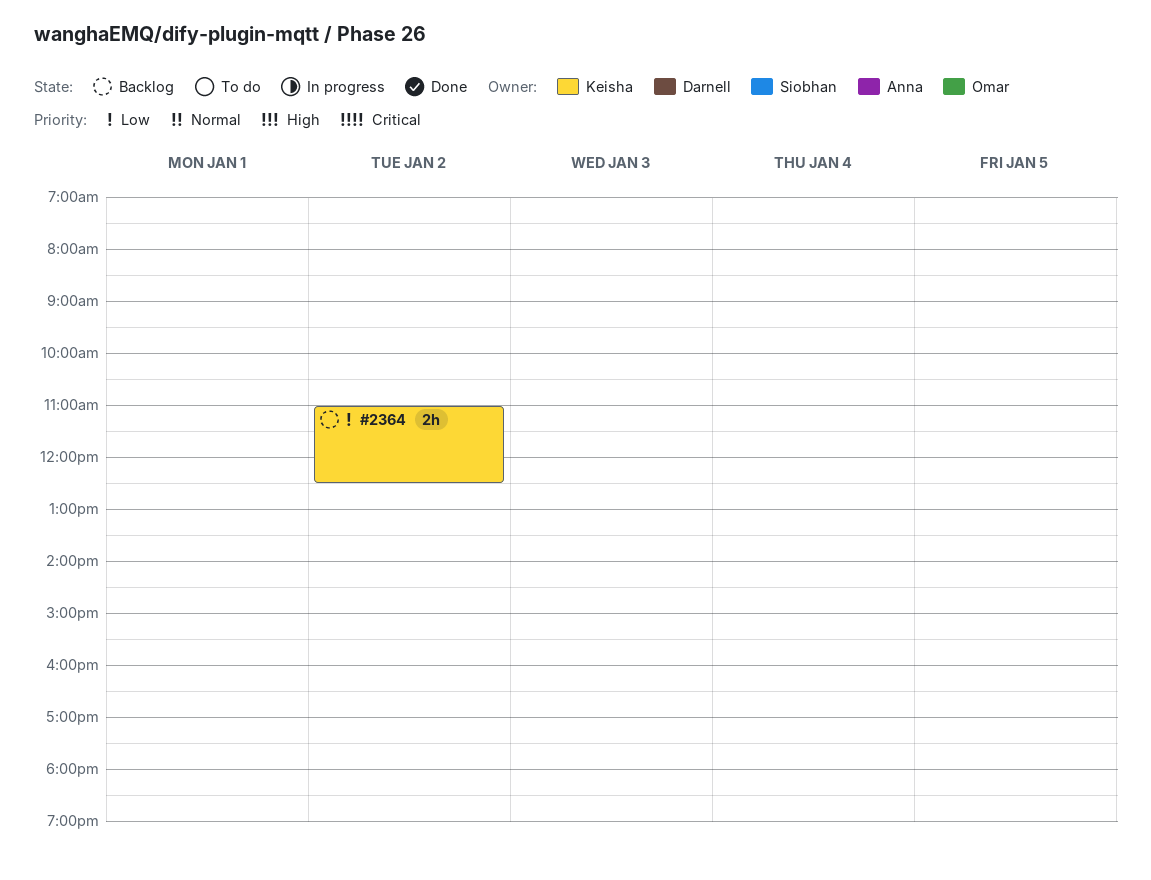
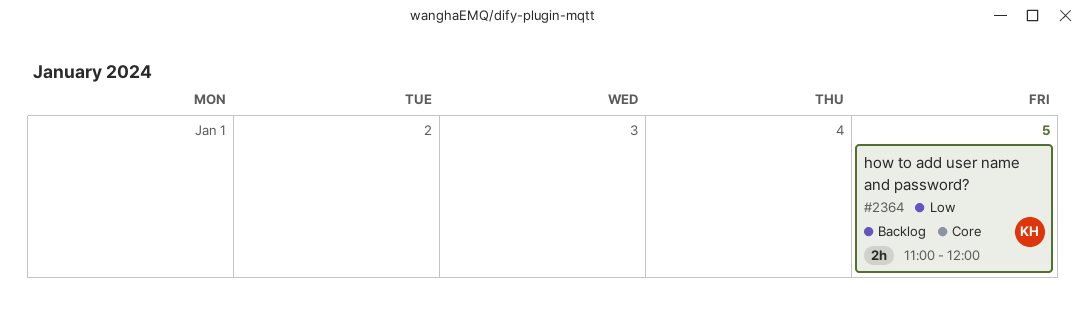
#2364, day: Jan 2 -> Jan 5
#2364, ends: 12:30 -> 12:00

